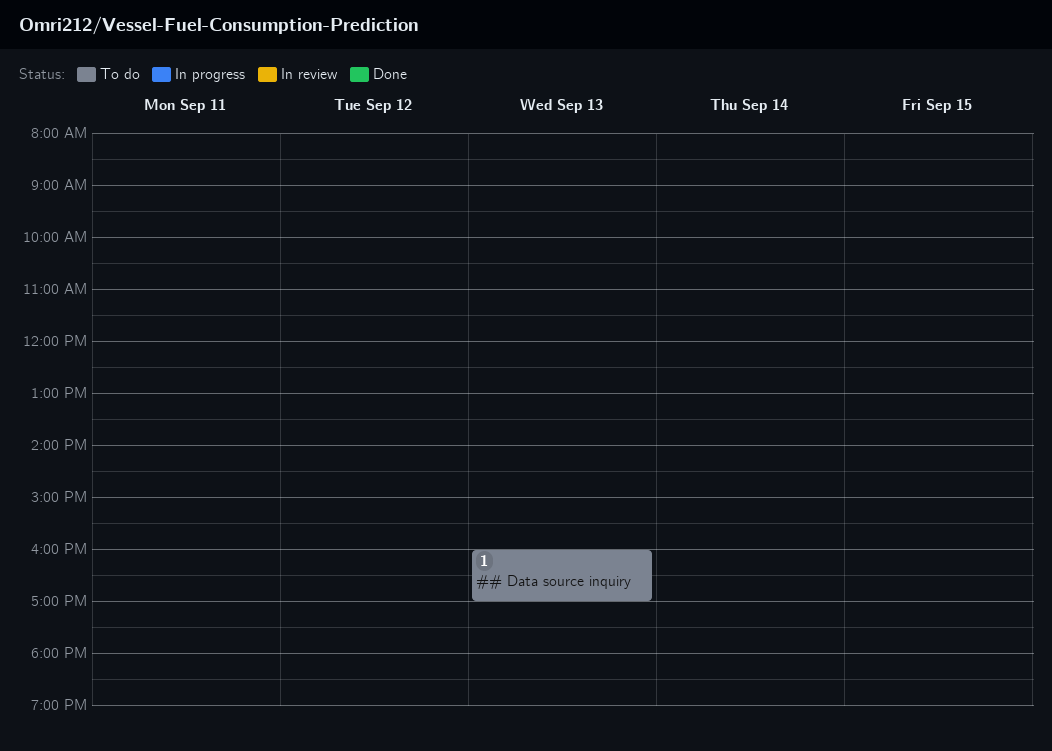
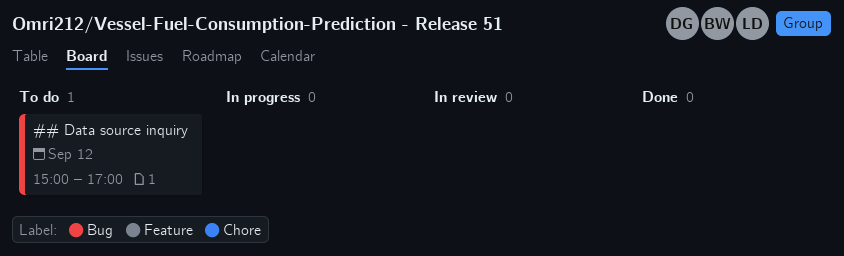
## Data source inquiry, day: Sep 13 -> Sep 12
## Data source inquiry, begins: 16:00 -> 15:00

